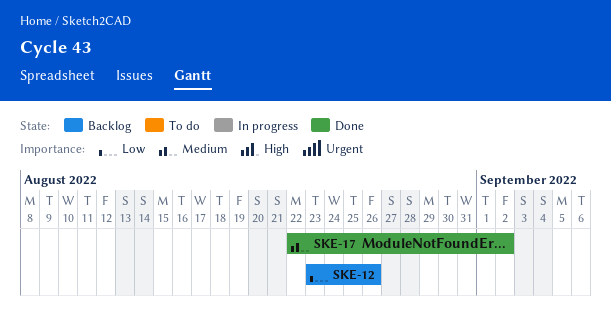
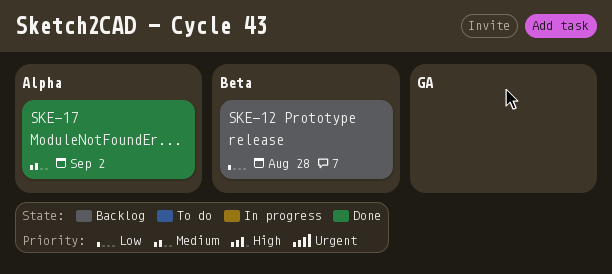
SKE-12, due: Aug 26 -> Aug 28

